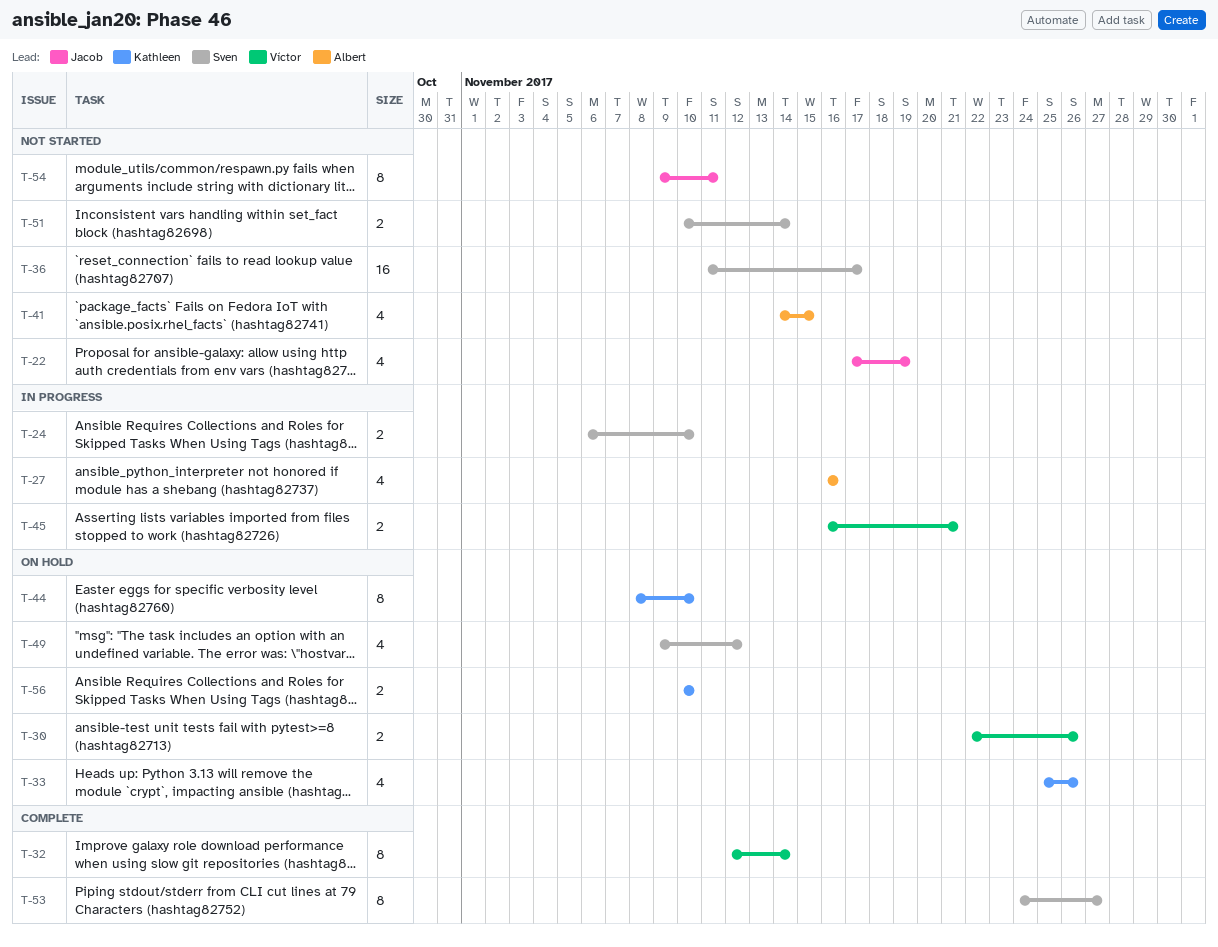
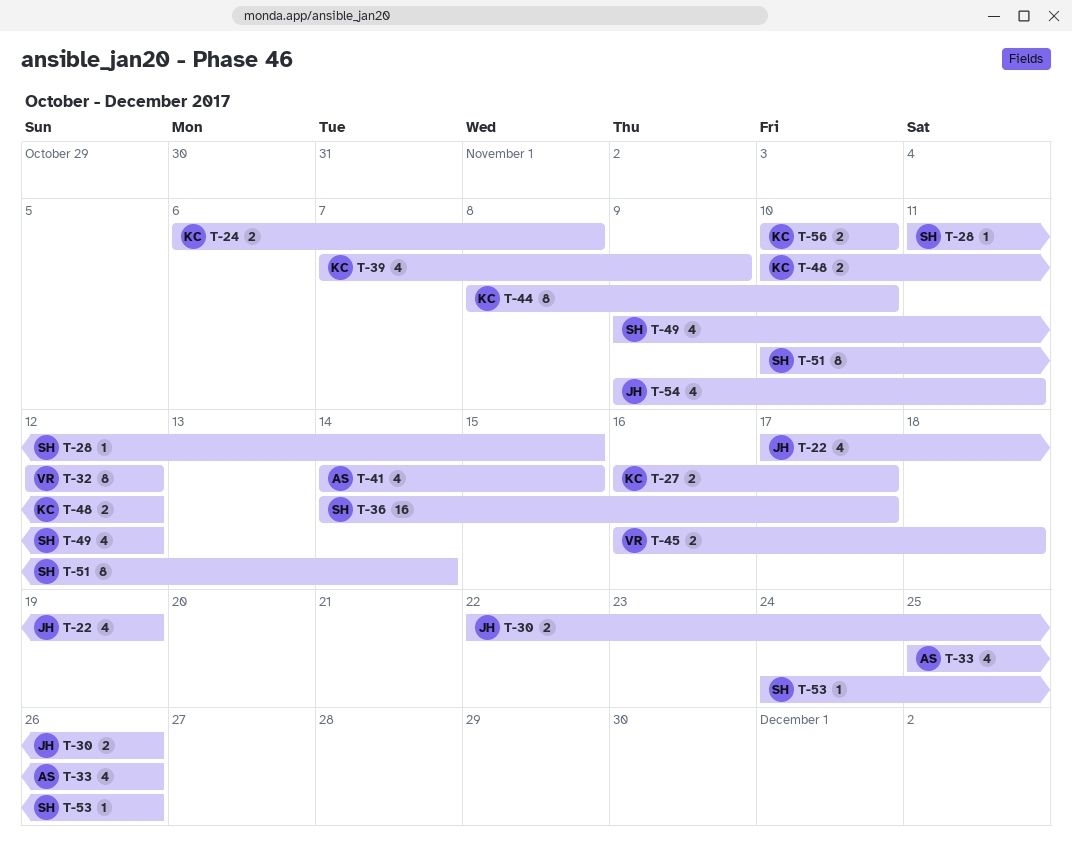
T-24, owner: Sven -> Kathleen
T-24, due: Nov 10 -> Nov 8
T-27, owner: Albert -> Kathleen
T-27, estimate: 4 -> 2
T-27, due: Nov 16 -> Nov 17
T-28: none -> present
T-30, owner: Víctor -> Jacob
T-32, due: Nov 14 -> Nov 12
T-33, owner: Kathleen -> Albert
T-36, start: Nov 11 -> Nov 14
T-39: none -> present
T-45, due: Nov 21 -> Nov 18
T-48: none -> present
T-51, estimate: 2 -> 8
T-53, estimate: 8 -> 1
T-53, due: Nov 27 -> Nov 26
T-54, estimate: 8 -> 4

